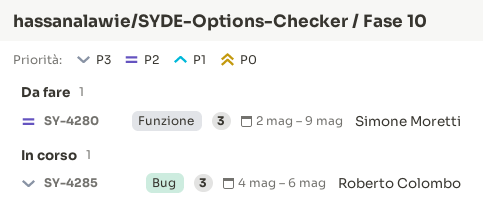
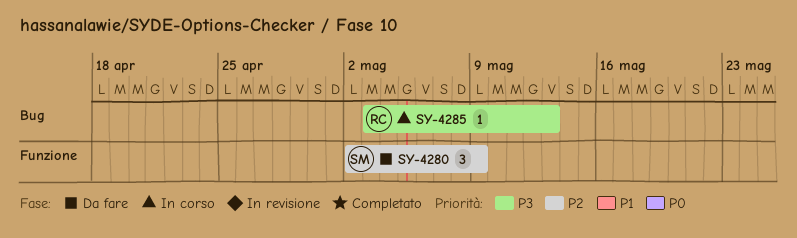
SY-4285, estimate: 3 -> 1
SY-4285, start: May 4 -> May 3
SY-4285, due: May 6 -> May 13

